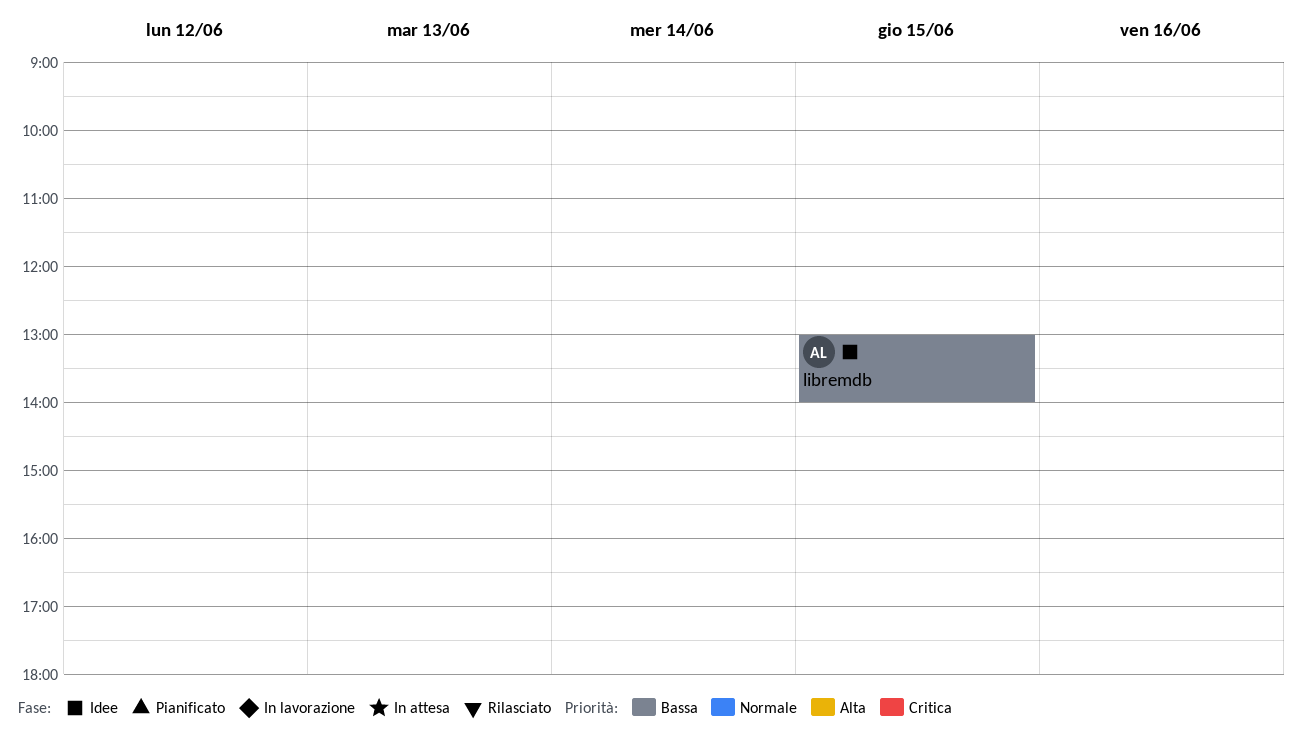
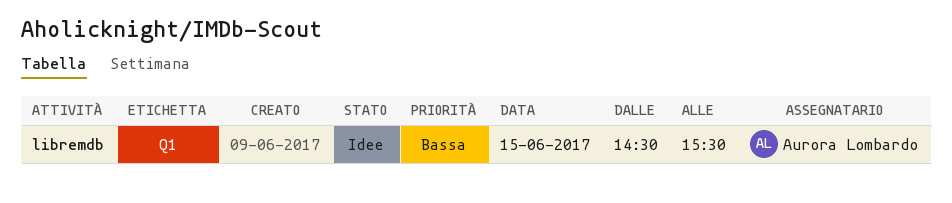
libremdb, begins: 13:00 -> 14:30
libremdb, ends: 14:00 -> 15:30

